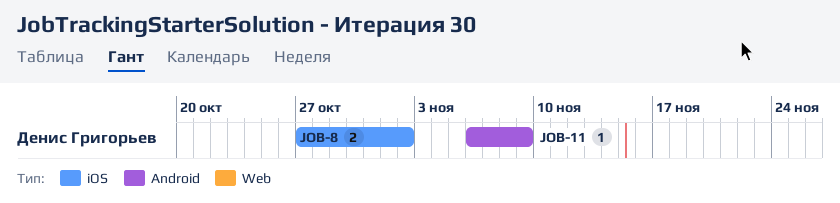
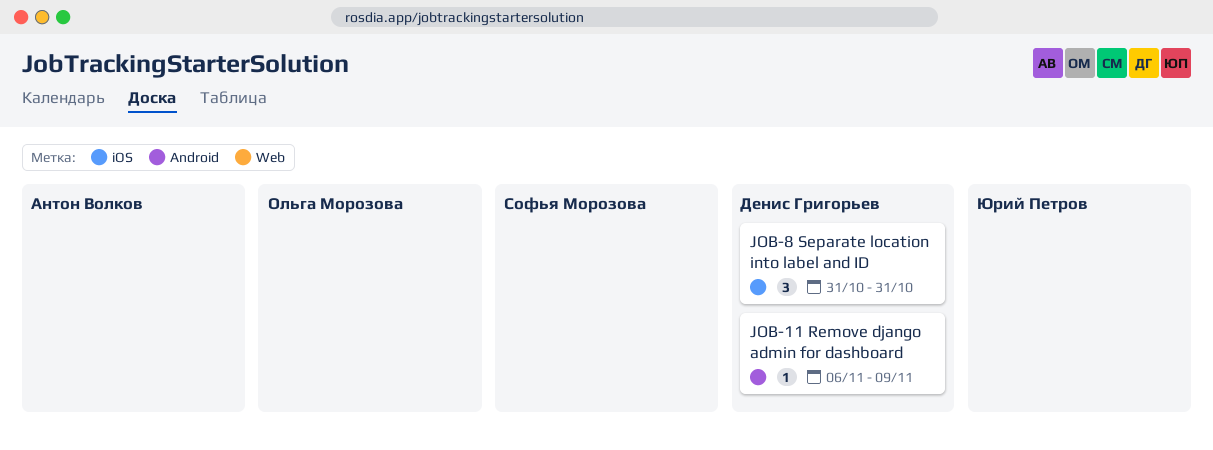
JOB-8, estimate: 2 -> 3
JOB-8, start: Oct 27 -> Oct 31
JOB-8, due: Nov 2 -> Oct 31

